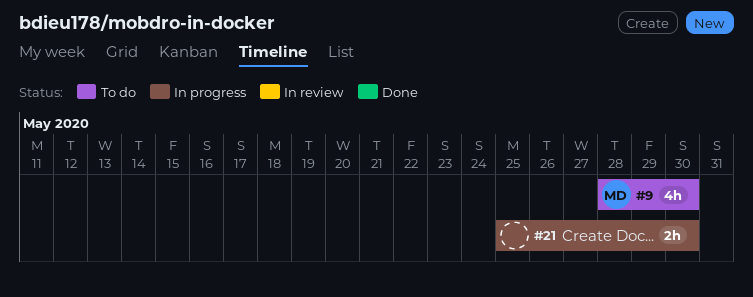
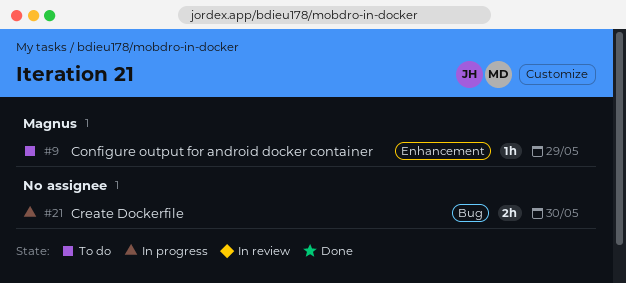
#9, estimate: 4h -> 1h
#9, due: May 30 -> May 29

